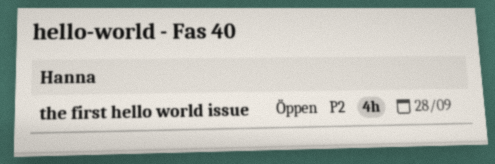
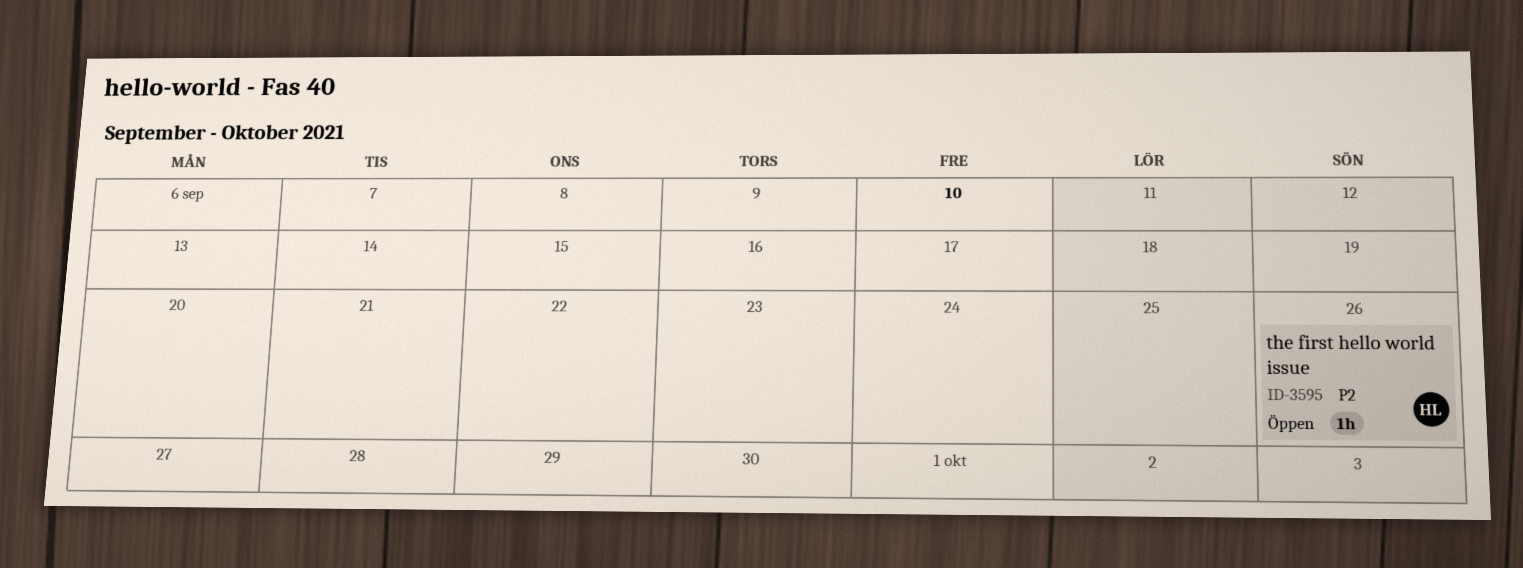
the first hello world issue, estimate: 4h -> 1h
the first hello world issue, due: Sep 28 -> Sep 26

